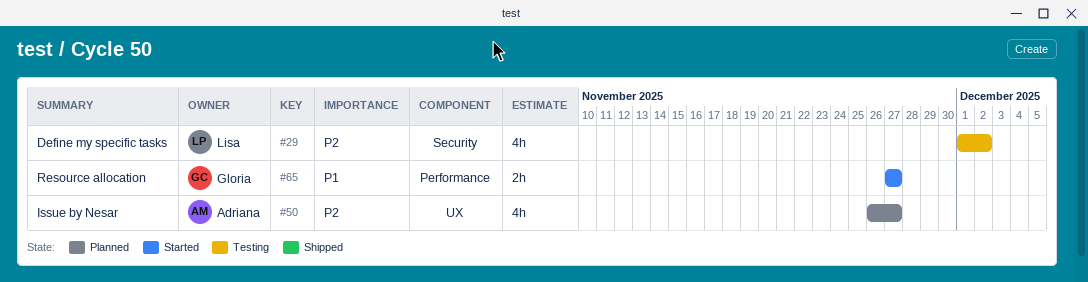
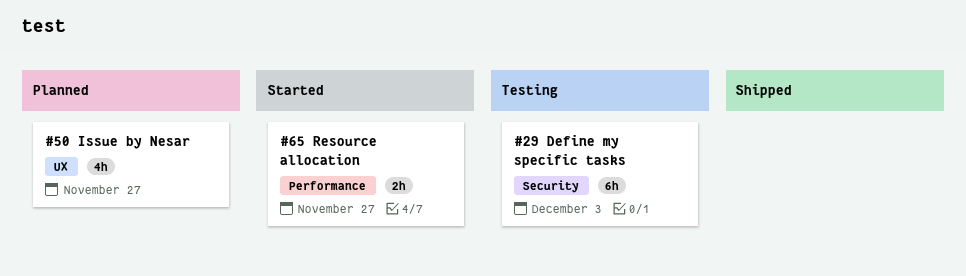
#29, estimate: 4h -> 6h
#29, due: Dec 2 -> Dec 3

